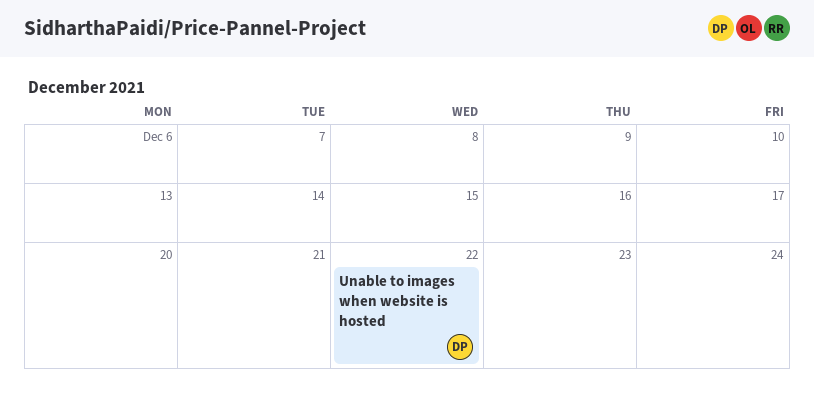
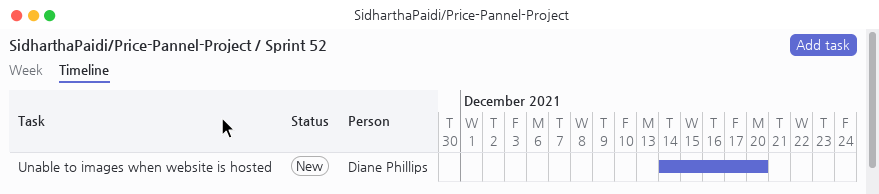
Unable to images when website is hosted, due: Dec 22 -> Dec 20

